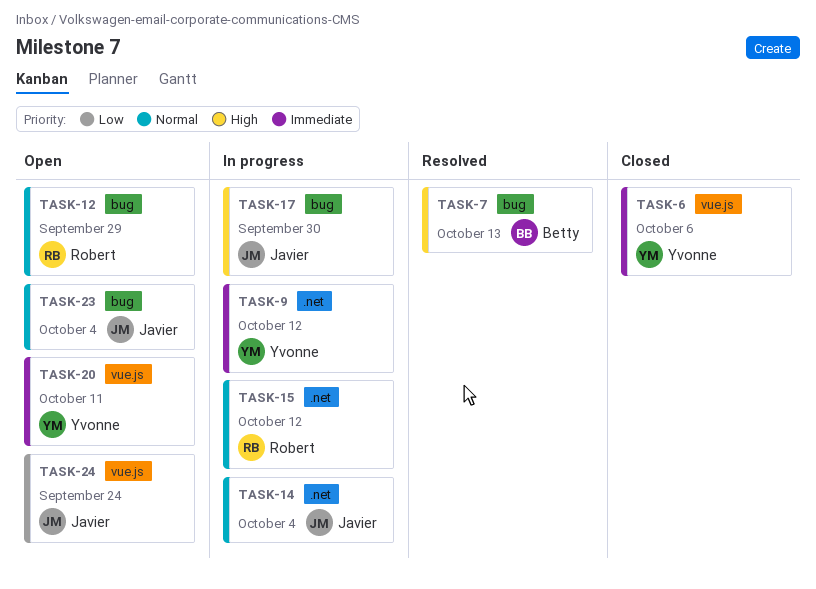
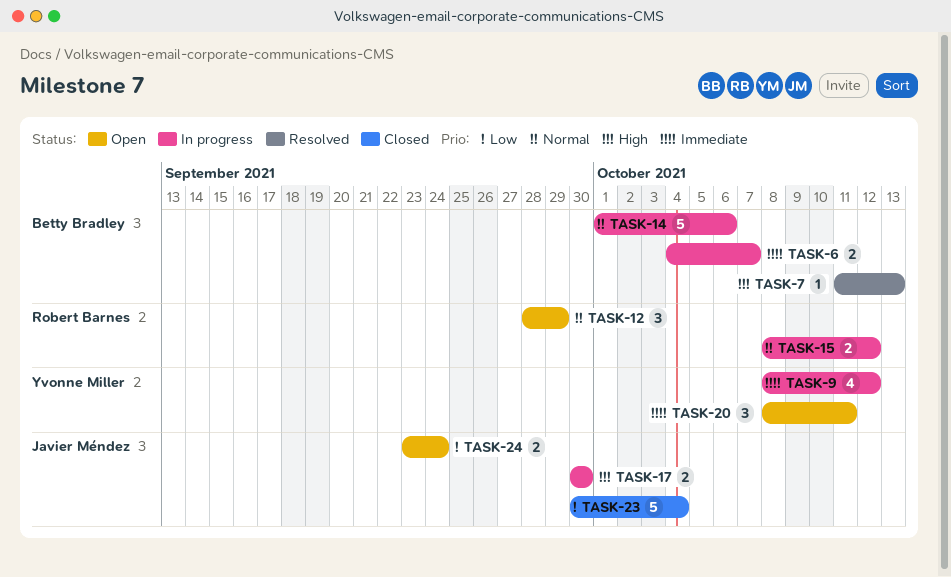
TASK-6, status: Closed -> In progress
TASK-6, owner: Yvonne Miller -> Betty Bradley
TASK-6, due: Oct 6 -> Oct 7
TASK-14, owner: Javier Méndez -> Betty Bradley
TASK-14, due: Oct 4 -> Oct 6
TASK-23, status: Open -> Closed
TASK-23, priority: Normal -> Low

